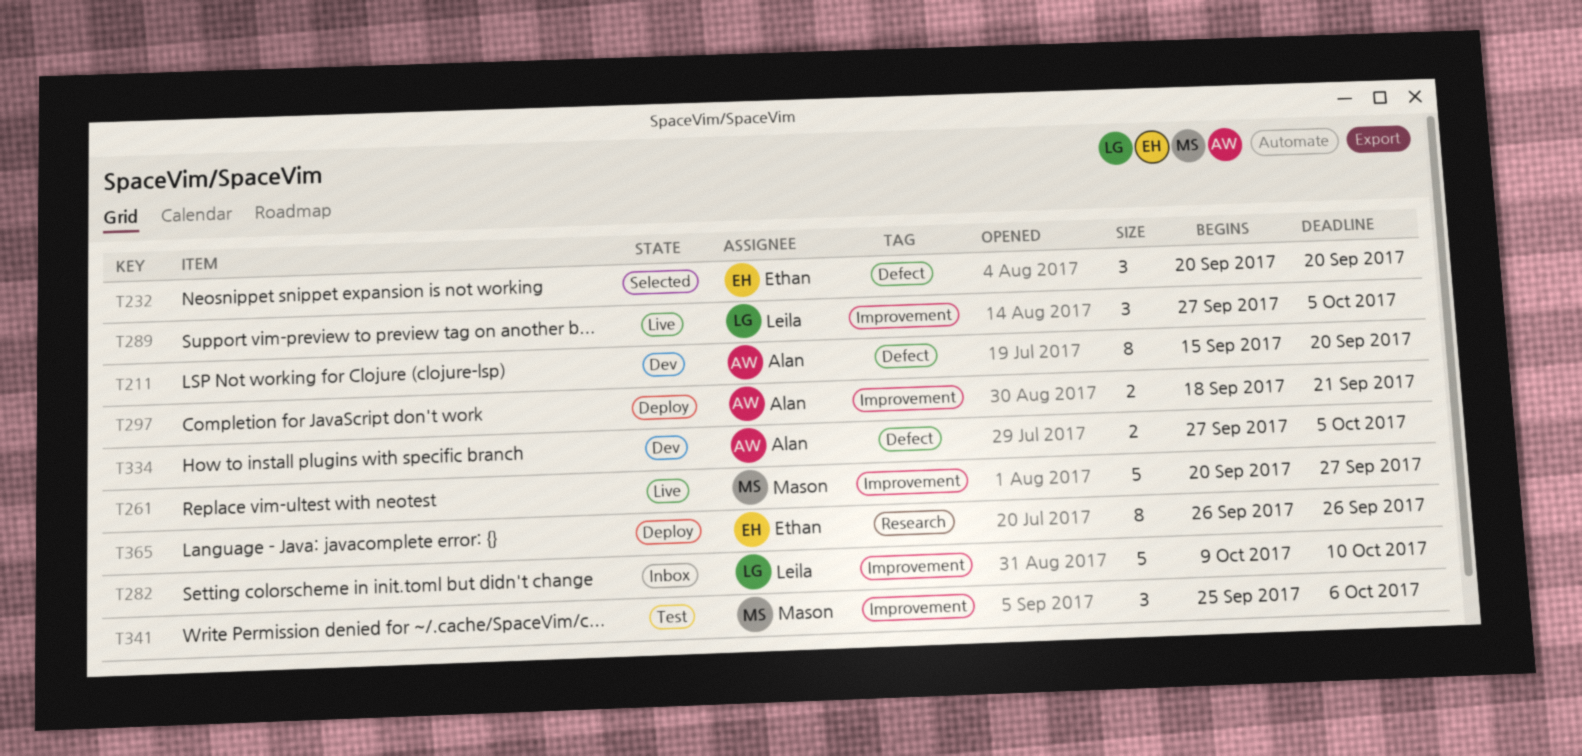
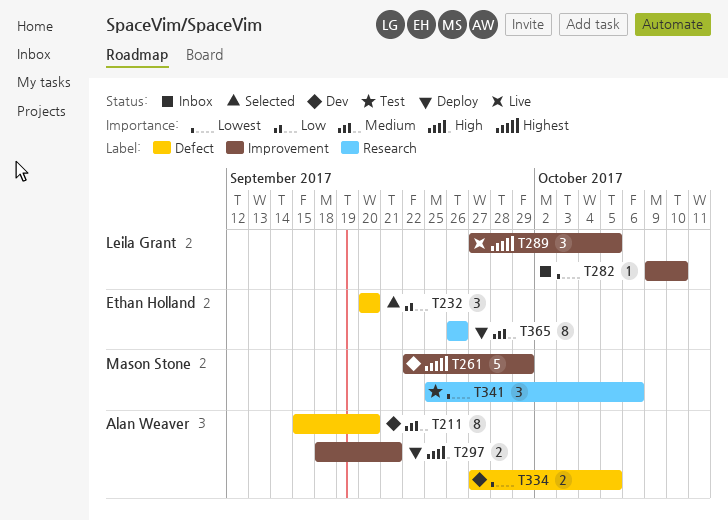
T261, status: Live -> Dev
T261, start: Sep 20 -> Sep 22
T261, due: Sep 27 -> Sep 29
T282, estimate: 5 -> 1
T341, label: Improvement -> Research

